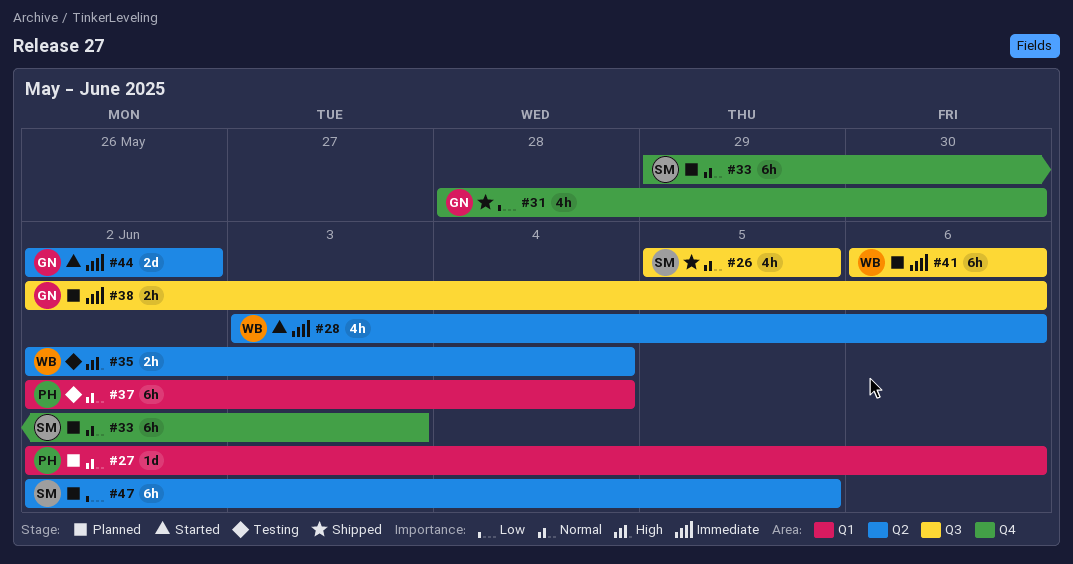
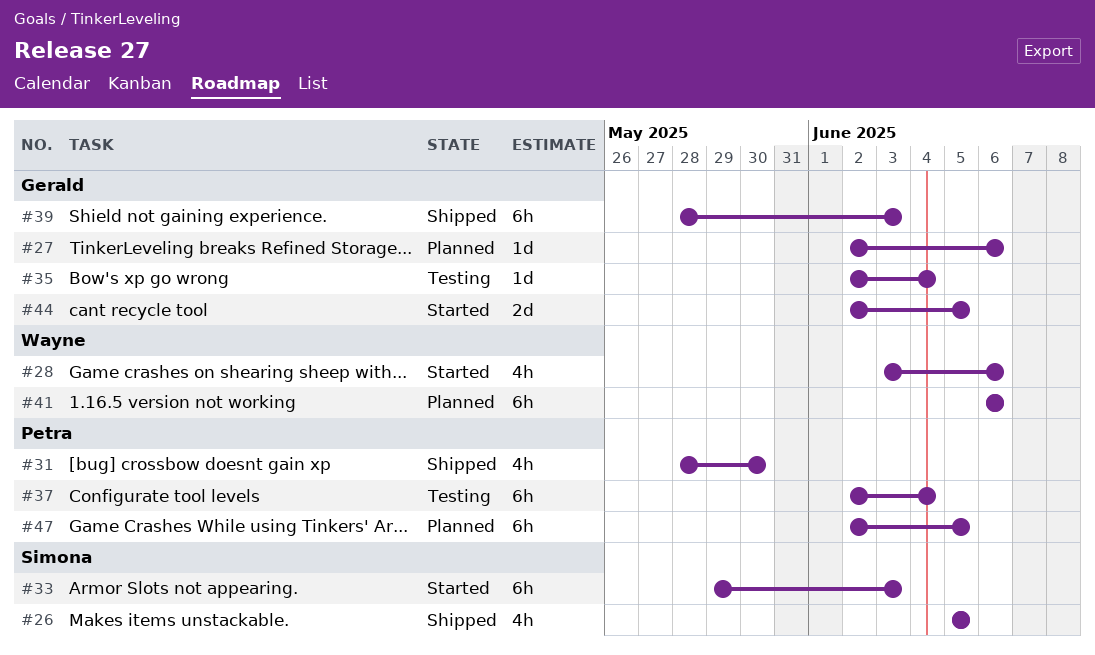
#27, owner: Petra -> Gerald
#31, owner: Gerald -> Petra
#33, status: Planned -> Started
#35, owner: Wayne -> Gerald
#35, estimate: 2h -> 1d
#38: present -> none
#39: none -> present
#44, due: Jun 2 -> Jun 5
#47, owner: Simona -> Petra

